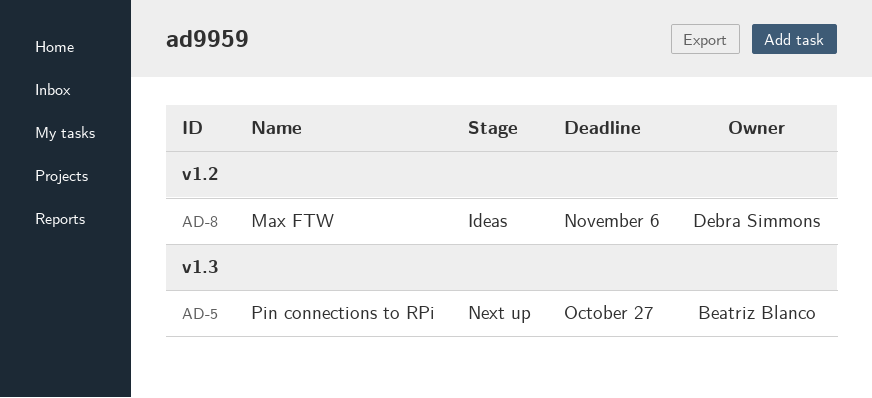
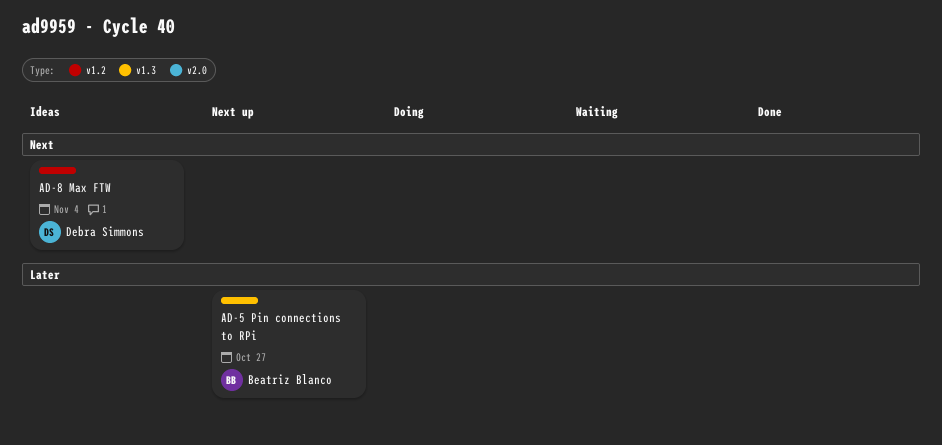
AD-8, due: Nov 6 -> Nov 4

